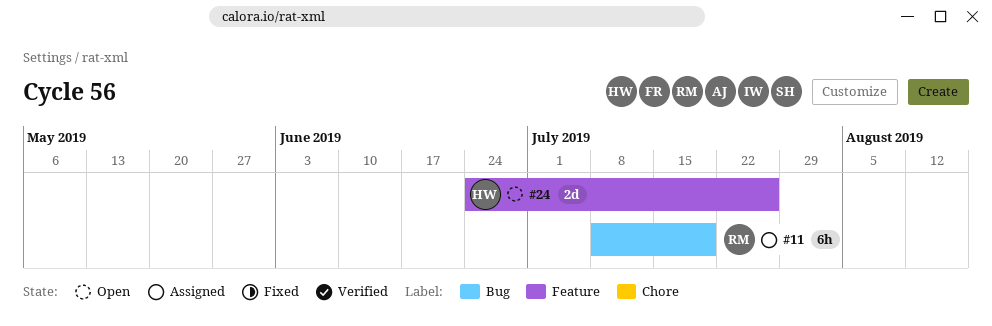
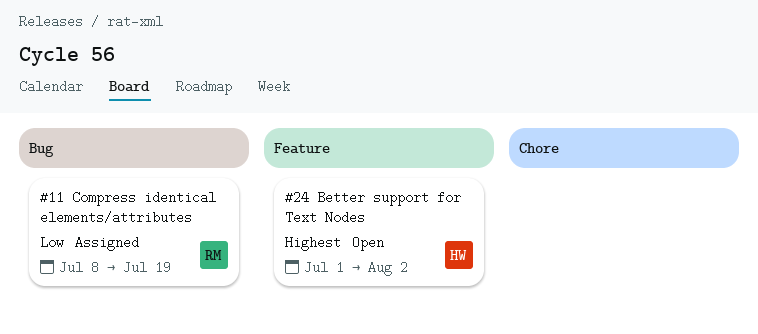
#24, start: Jun 24 -> Jul 1
#24, due: Jul 26 -> Aug 2

